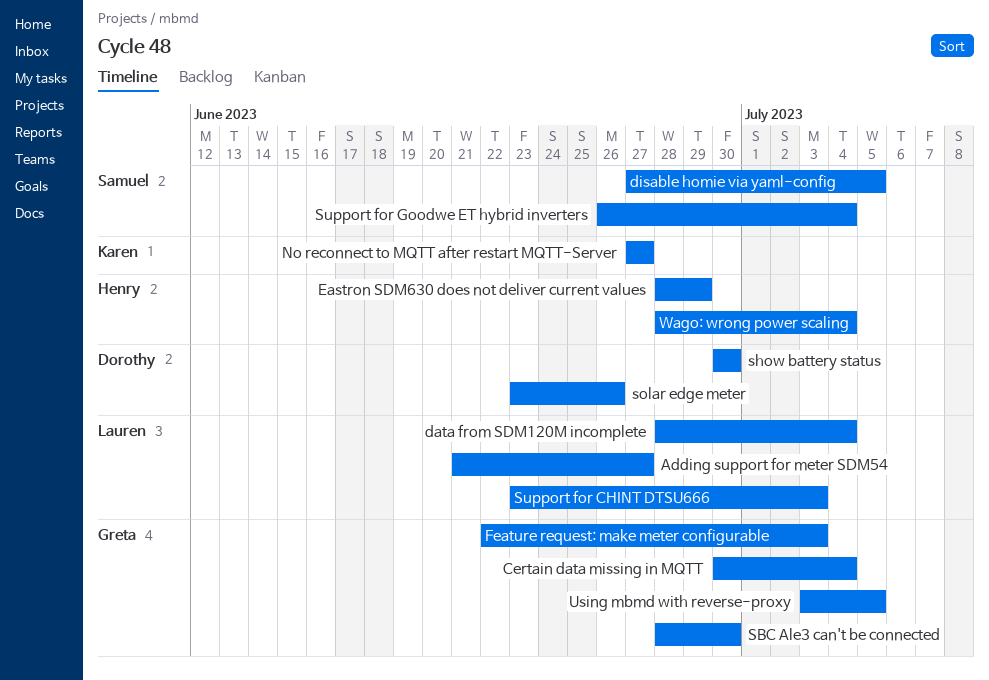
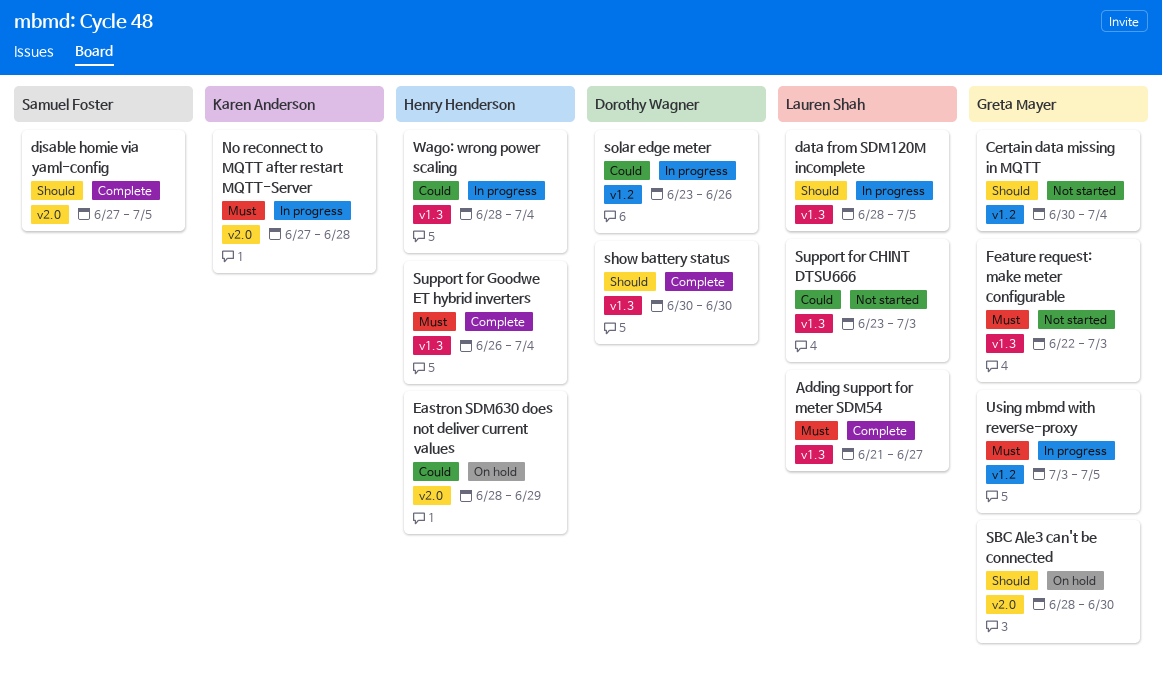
data from SDM120M incomplete, due: Jul 4 -> Jul 5
No reconnect to MQTT after restart MQTT-Server, due: Jun 27 -> Jun 28
Support for Goodwe ET hybrid inverters, owner: Samuel Foster -> Henry Henderson

